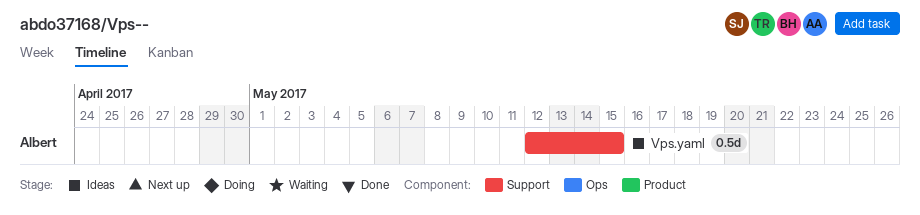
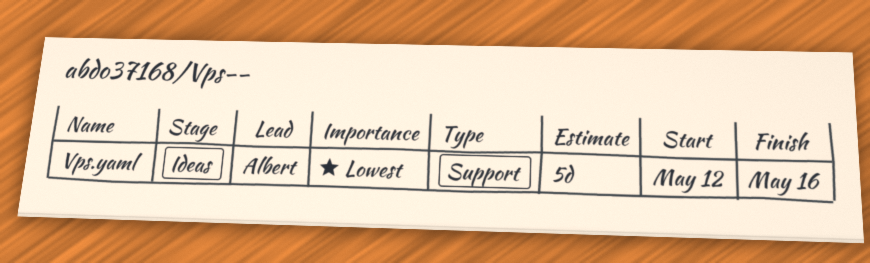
Vps.yaml, estimate: 0.5d -> 5d
Vps.yaml, due: May 15 -> May 16

